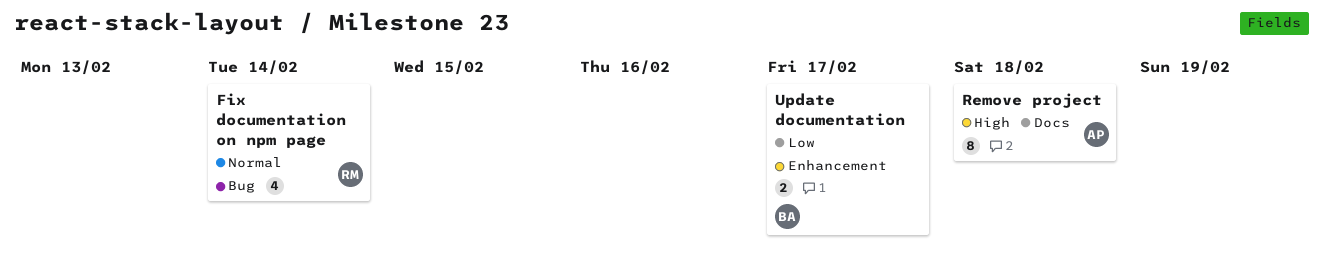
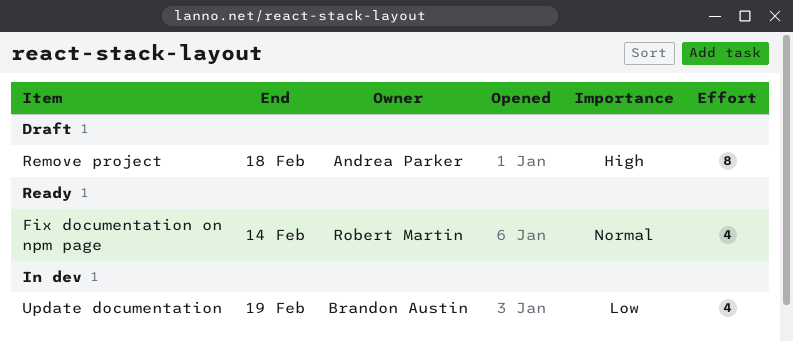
Update documentation, estimate: 2 -> 4
Update documentation, due: Feb 17 -> Feb 19

